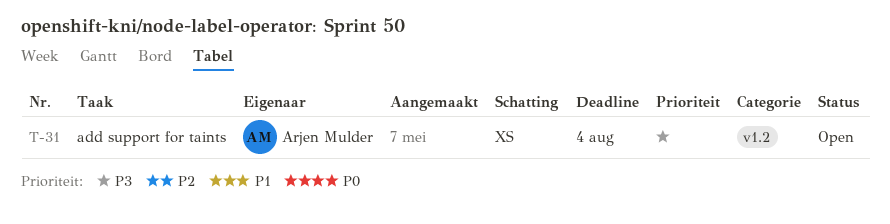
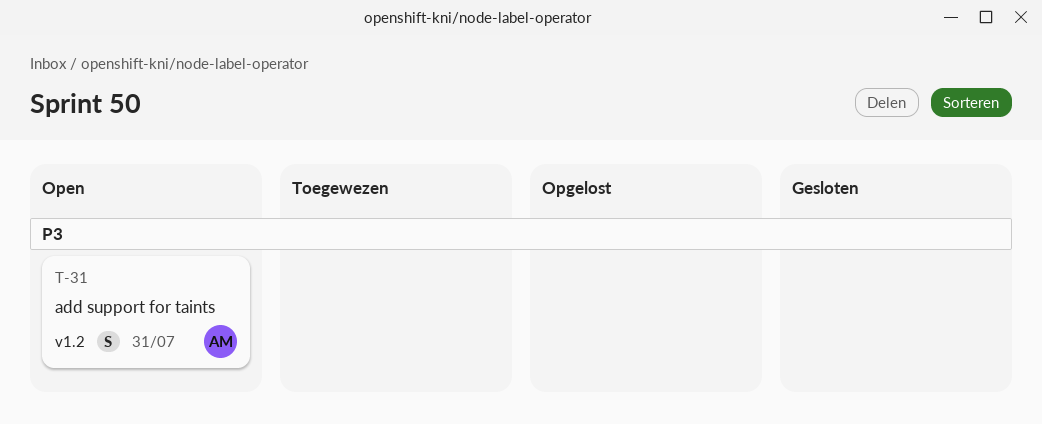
T-31, estimate: XS -> S
T-31, due: Aug 4 -> Jul 31

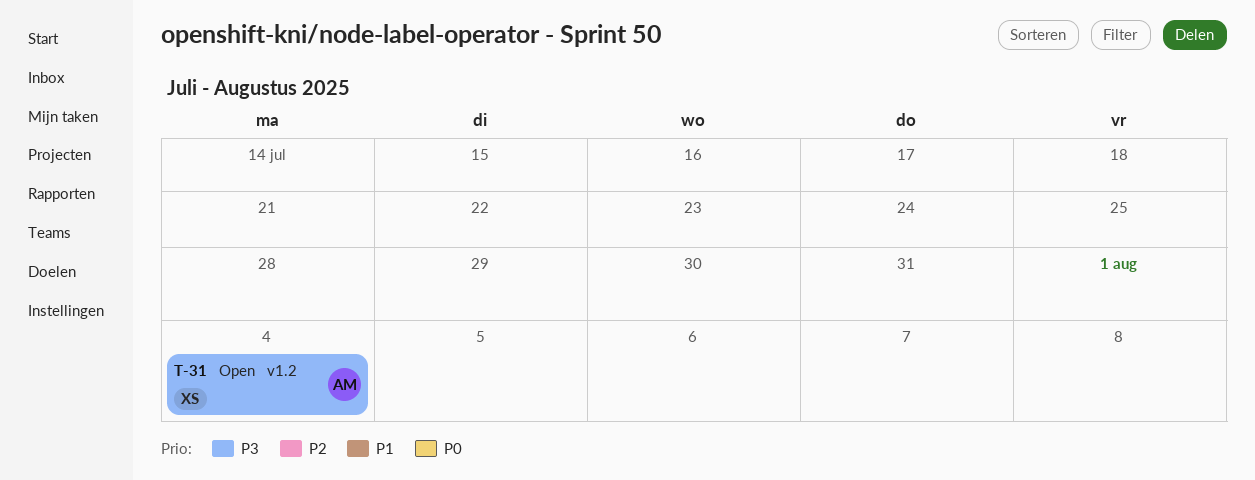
T-31, estimate: S -> XS
T-31, due: Jul 31 -> Aug 4

